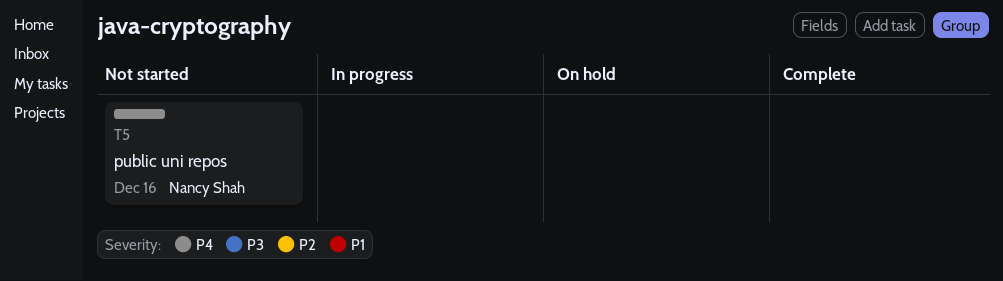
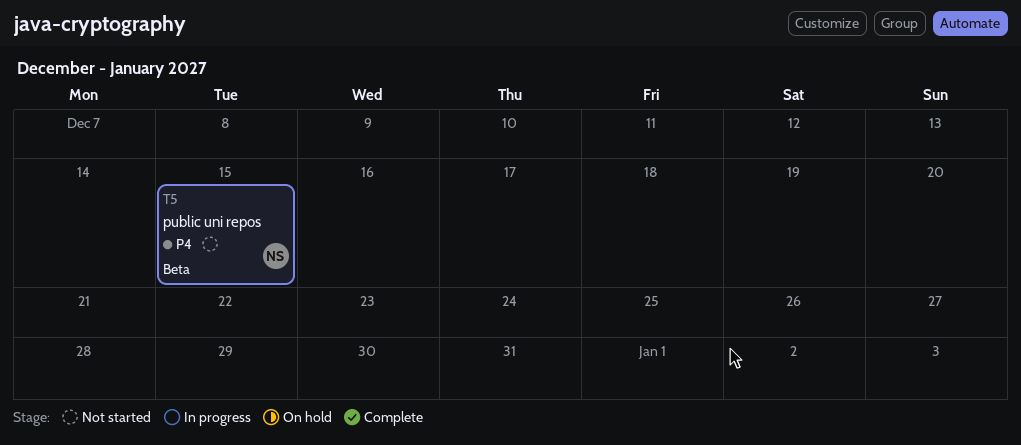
T5, due: Dec 16 -> Dec 15

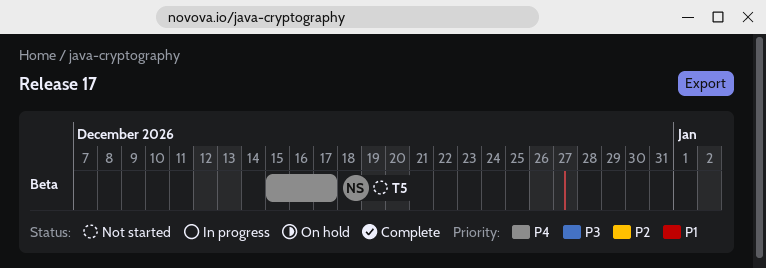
T5, due: Dec 15 -> Dec 17

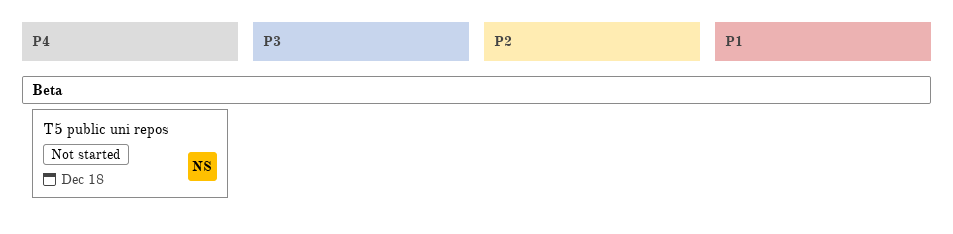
T5, due: Dec 17 -> Dec 18

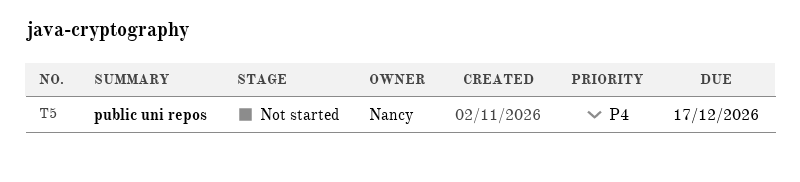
T5, due: Dec 18 -> Dec 17

